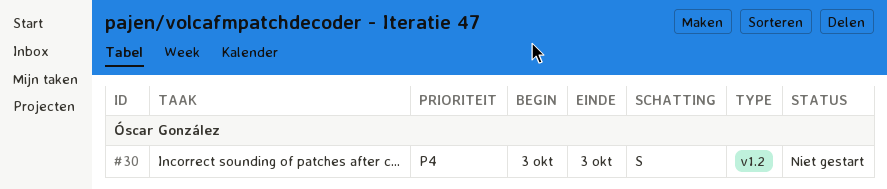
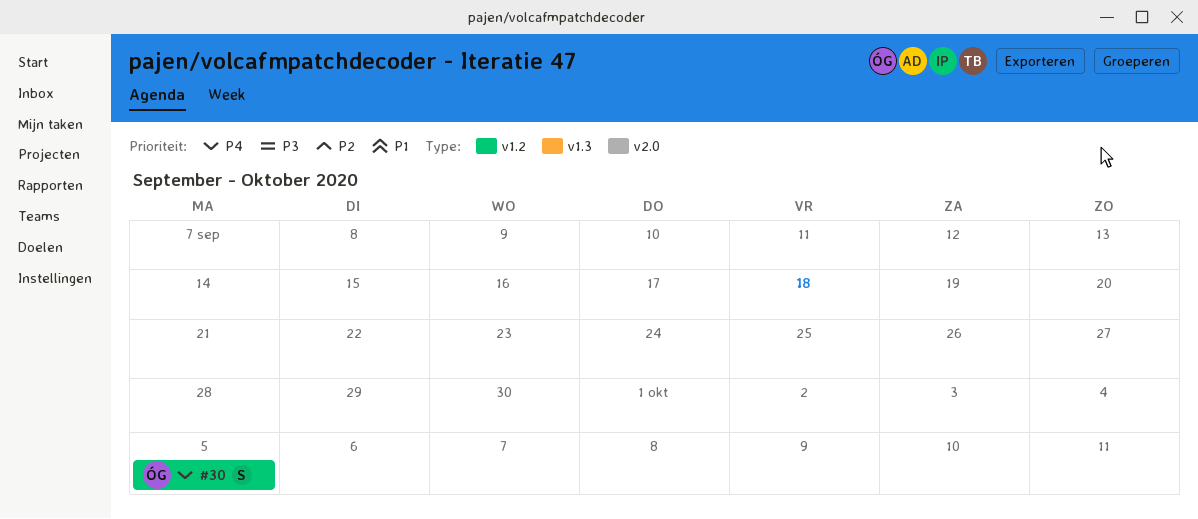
#30, start: Oct 3 -> Oct 5
#30, due: Oct 3 -> Oct 5

